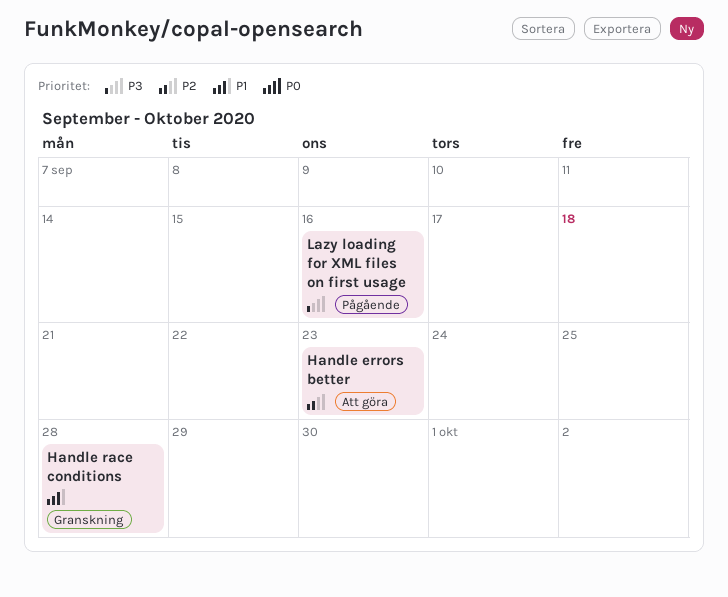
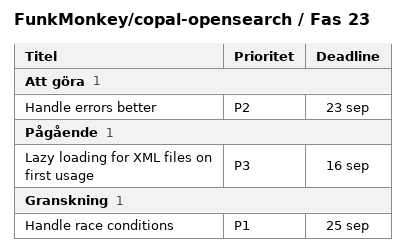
Handle race conditions, due: Sep 28 -> Sep 25

